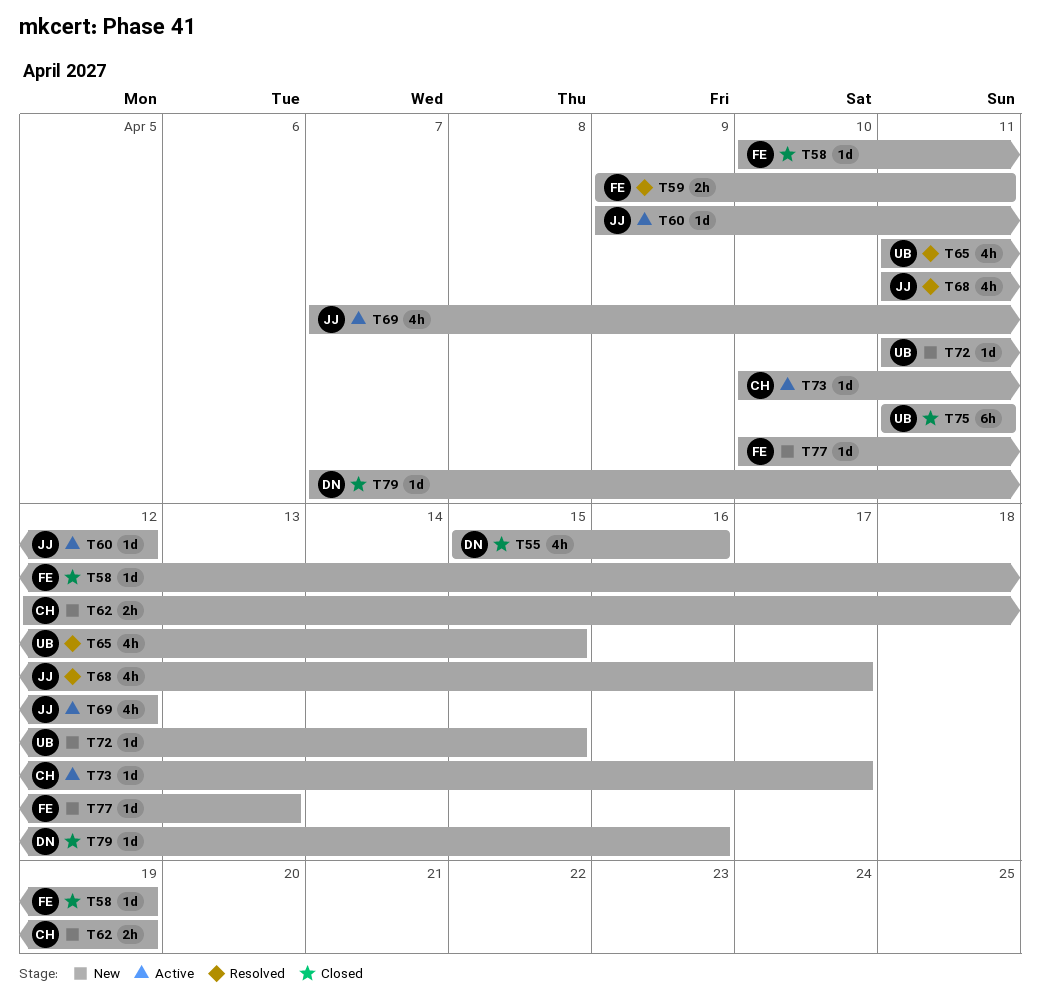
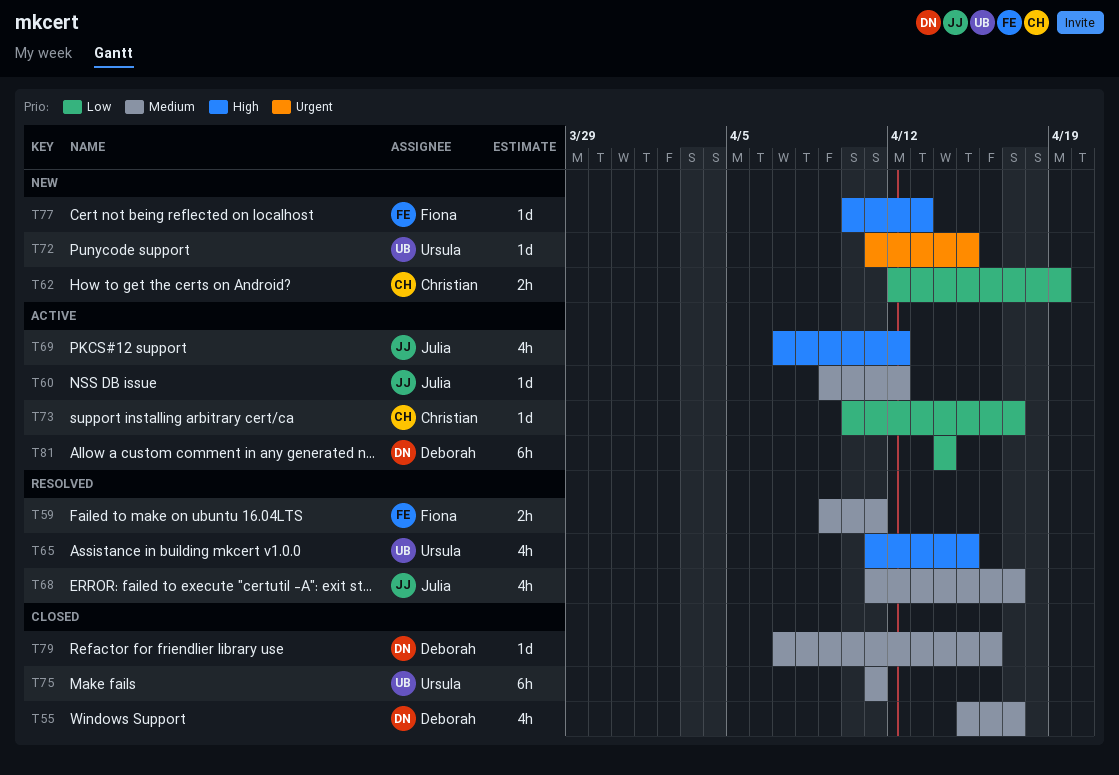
T55, due: Apr 16 -> Apr 17
T58: present -> none
T81: none -> present

